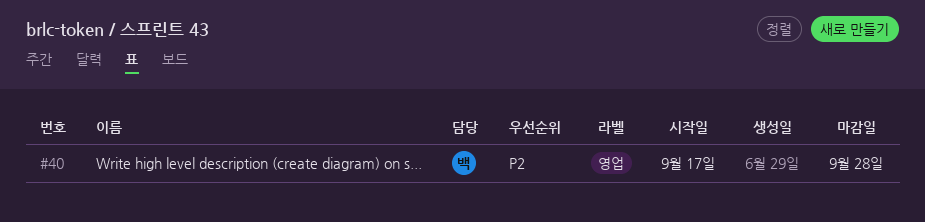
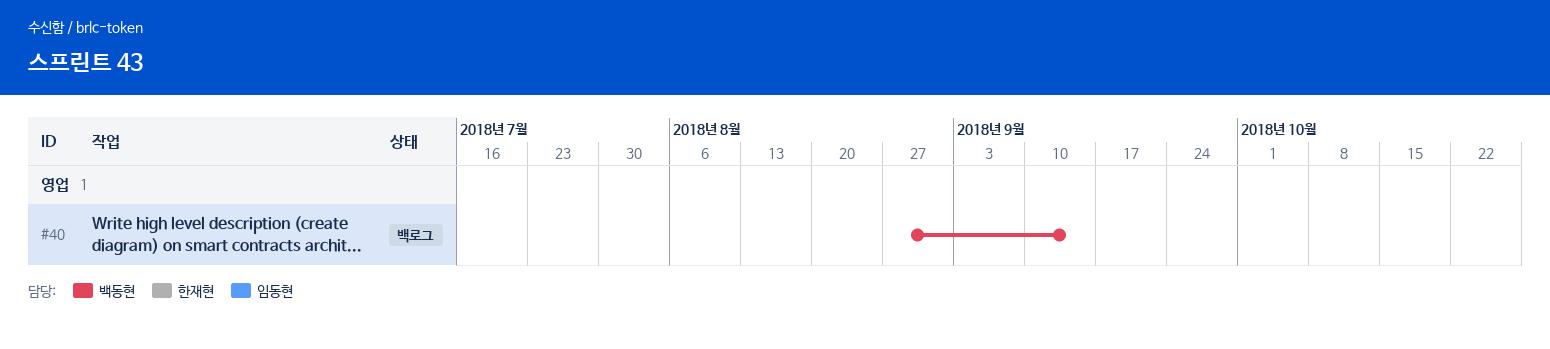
#40, start: Sep 17 -> Aug 27
#40, due: Sep 28 -> Sep 14

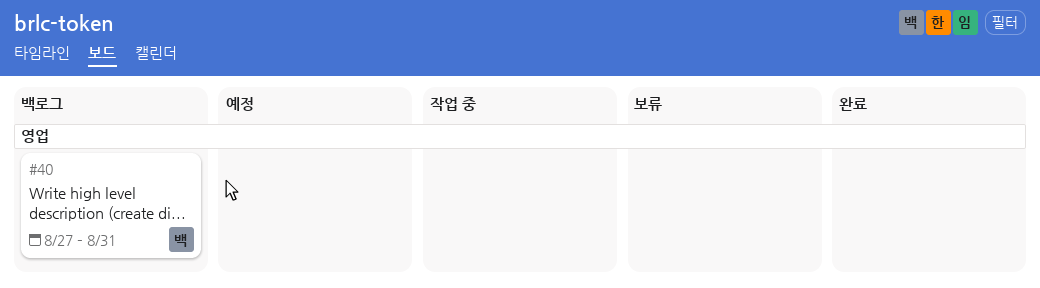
#40, due: Sep 14 -> Aug 31

